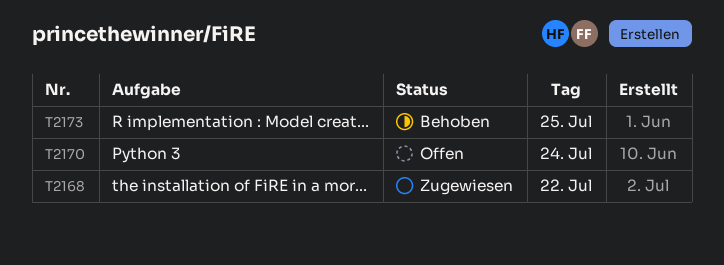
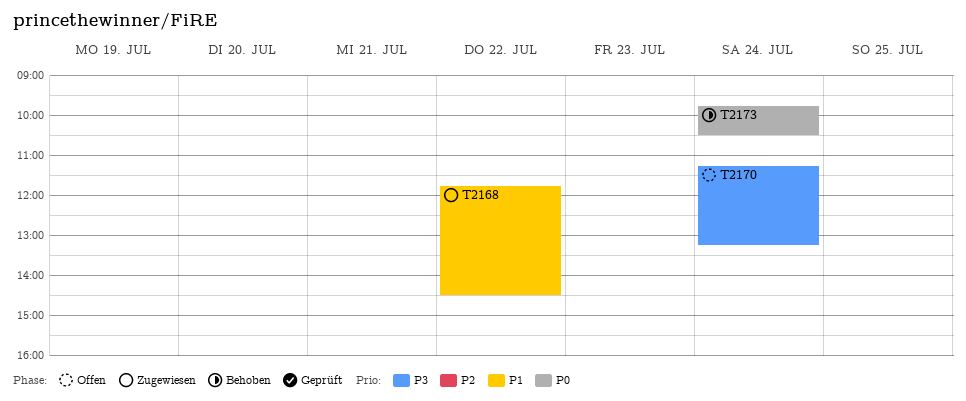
T2173, day: Jul 25 -> Jul 24

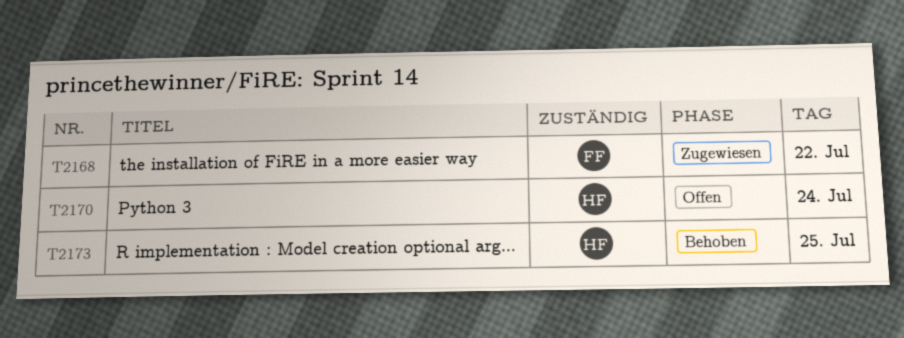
T2173, day: Jul 24 -> Jul 25

